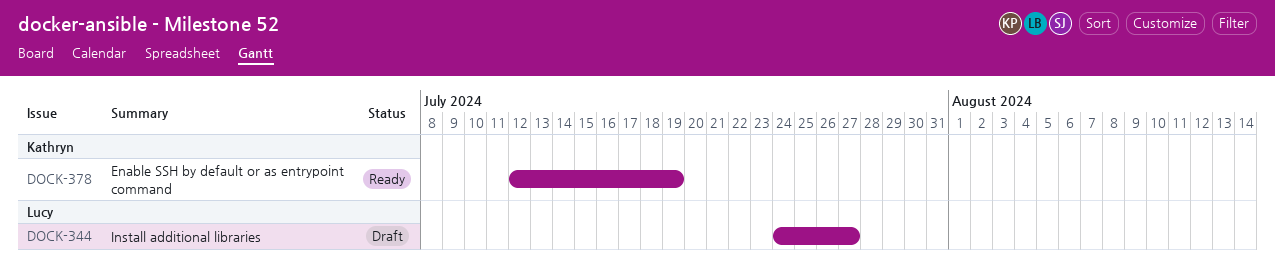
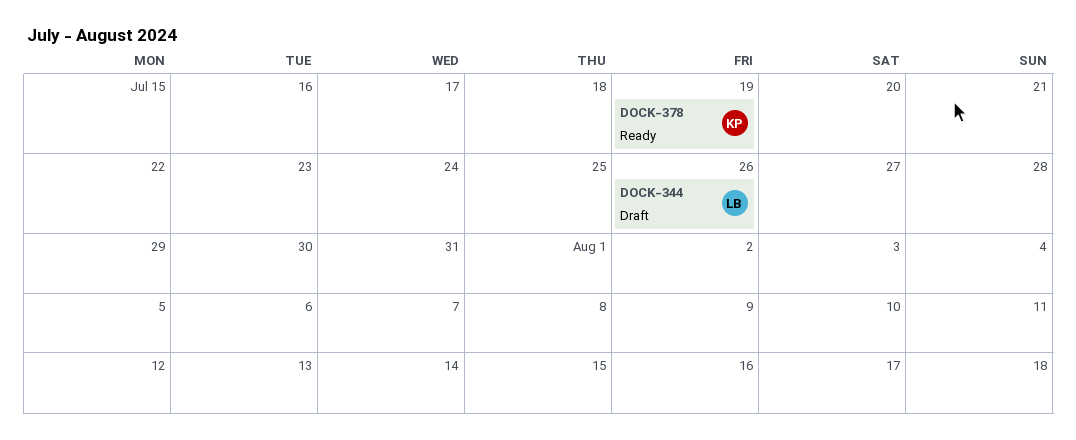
DOCK-344, due: Jul 27 -> Jul 26

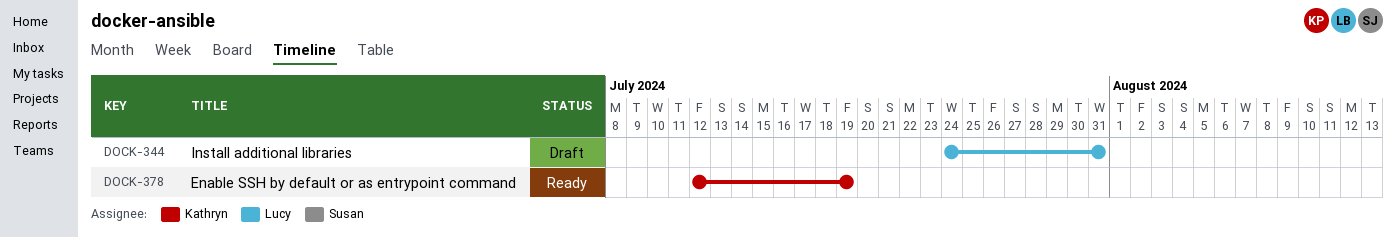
DOCK-344, due: Jul 26 -> Jul 31

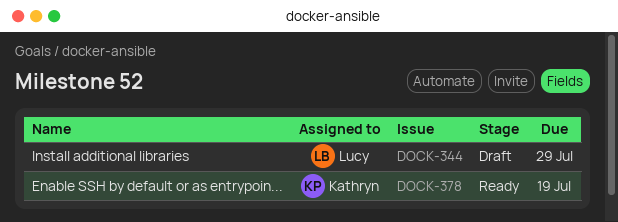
DOCK-344, due: Jul 31 -> Jul 29

